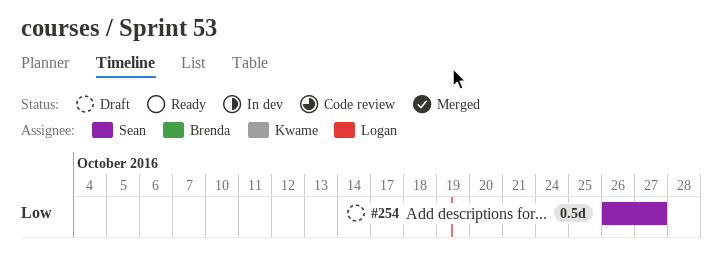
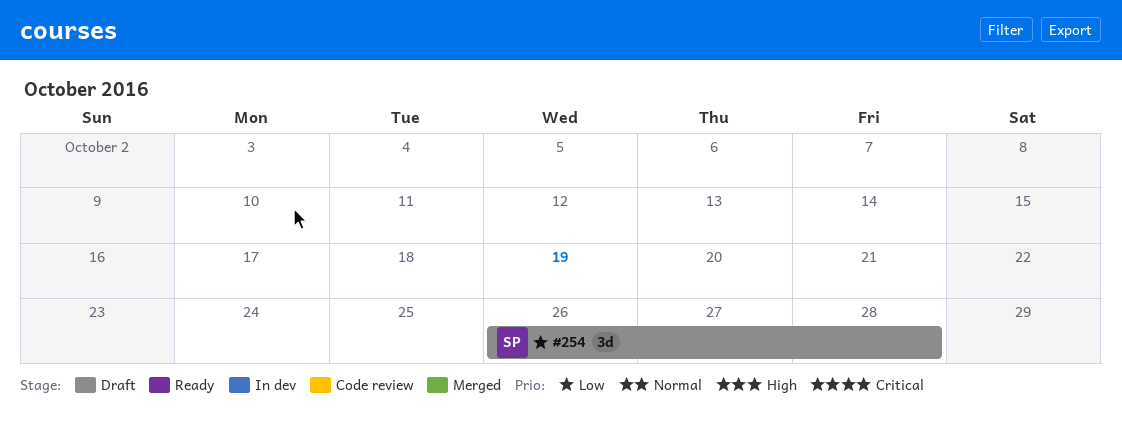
#254, estimate: 0.5d -> 3d
#254, due: Oct 27 -> Oct 28

